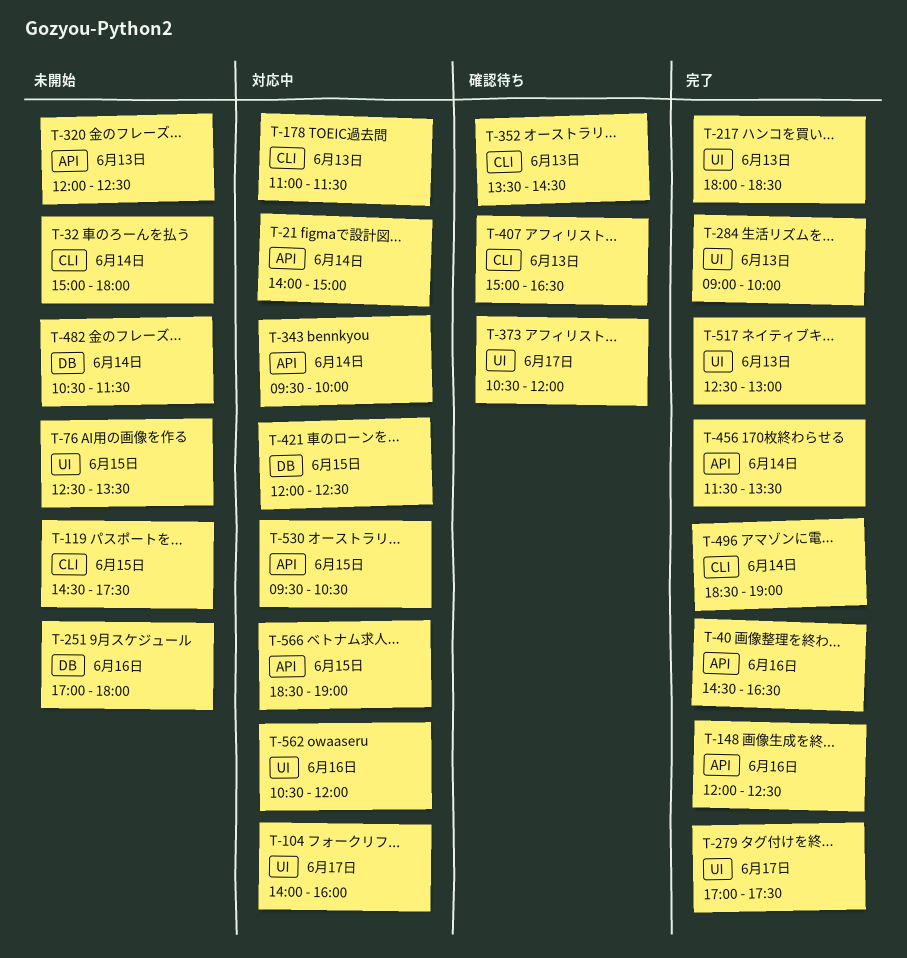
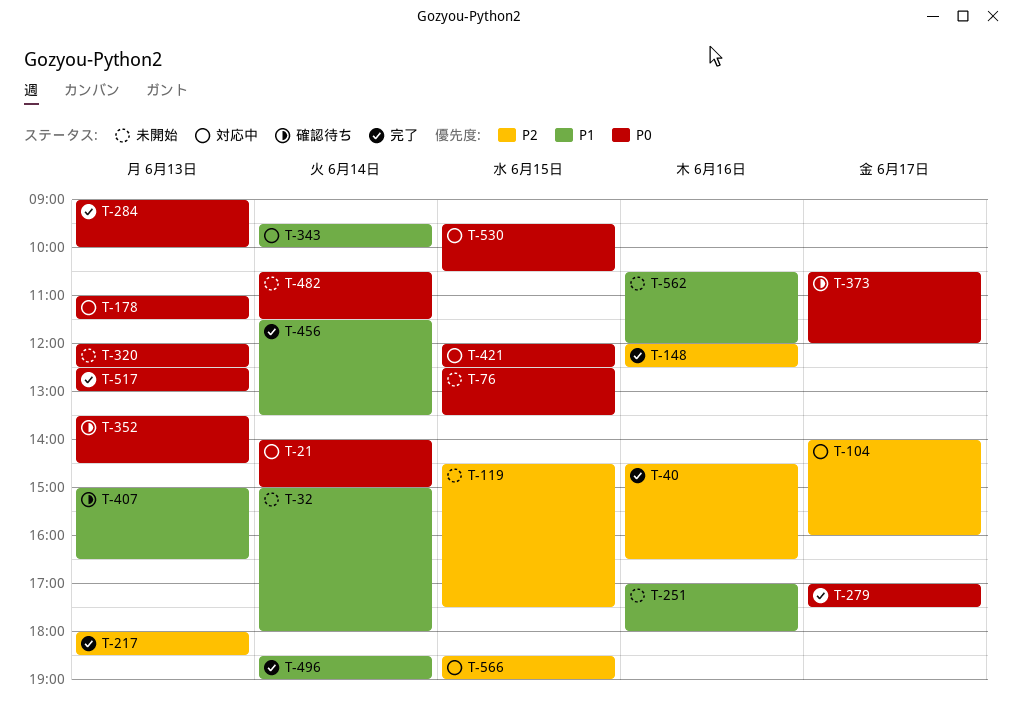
T-562, status: 対応中 -> 未開始

